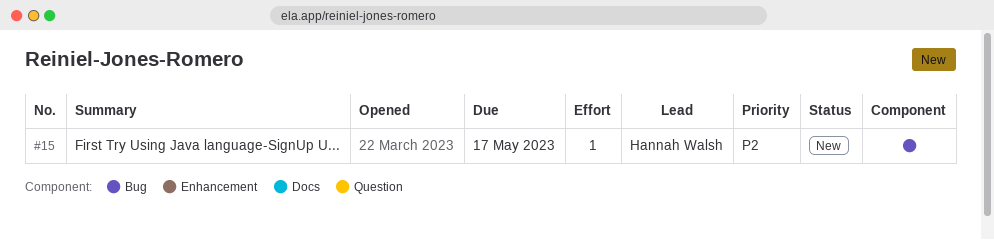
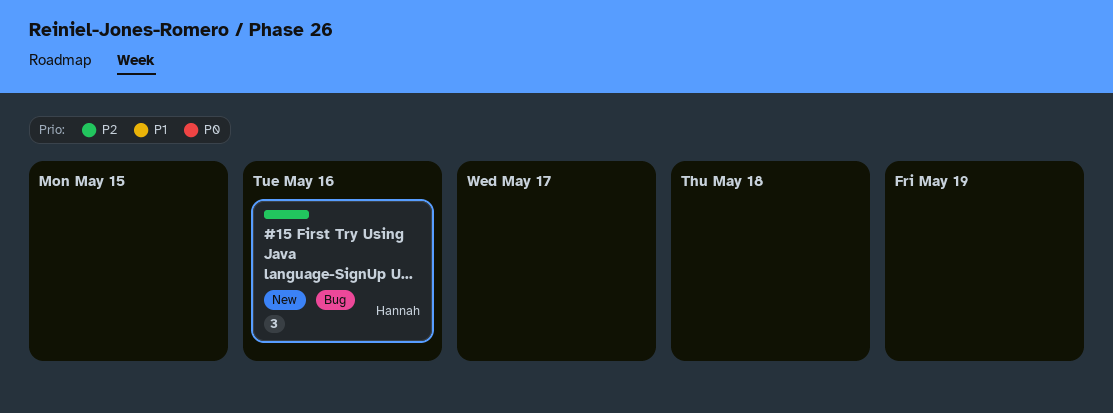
#15, estimate: 1 -> 3
#15, due: May 17 -> May 16

